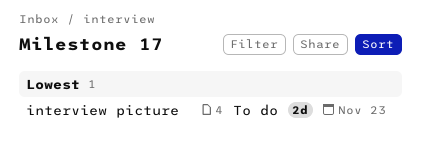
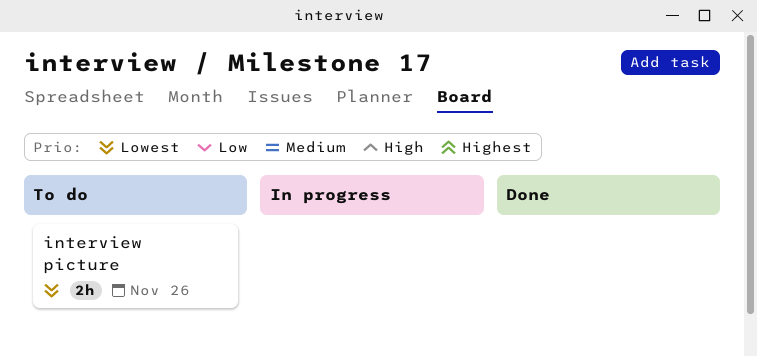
interview picture, estimate: 2d -> 2h
interview picture, due: Nov 23 -> Nov 26

